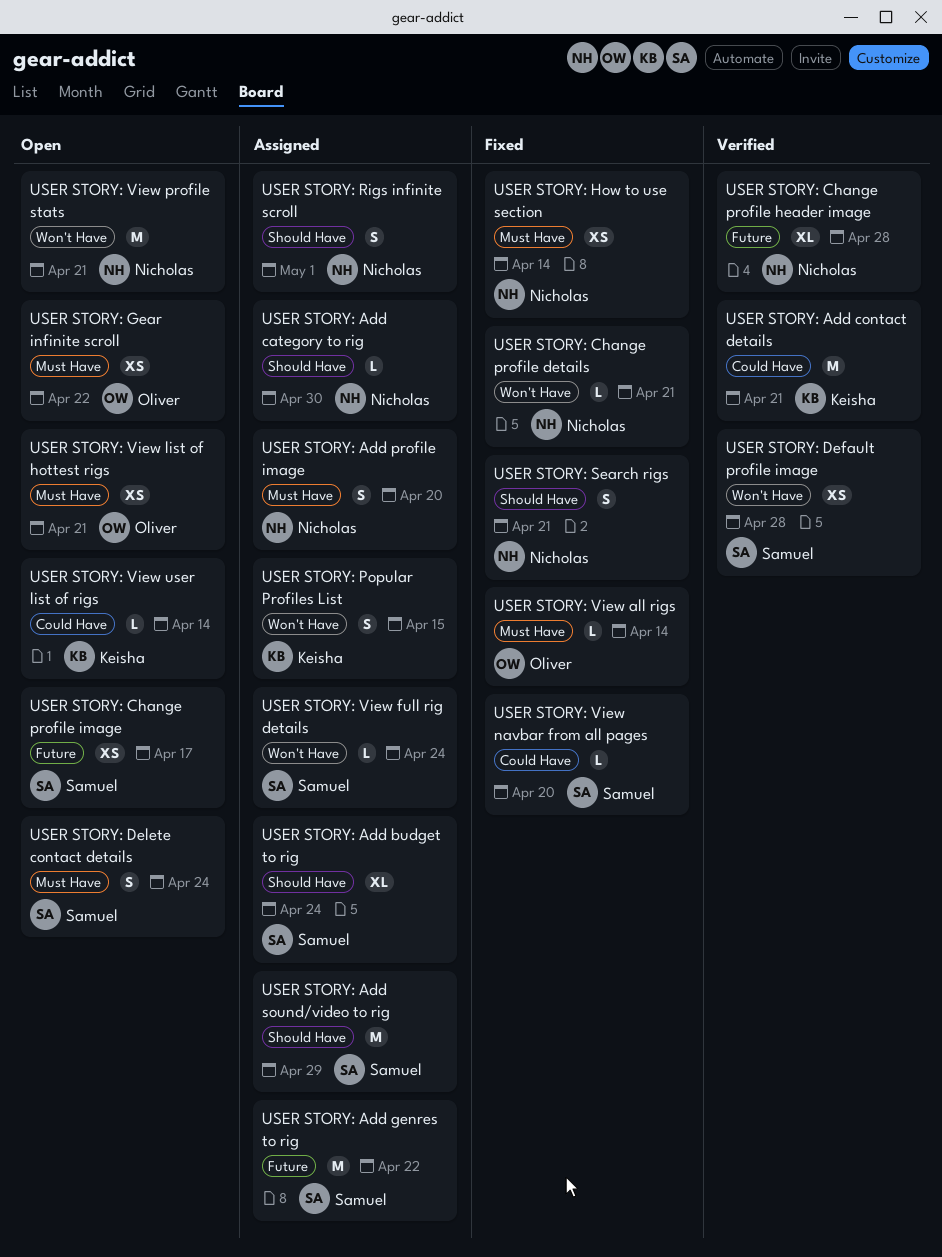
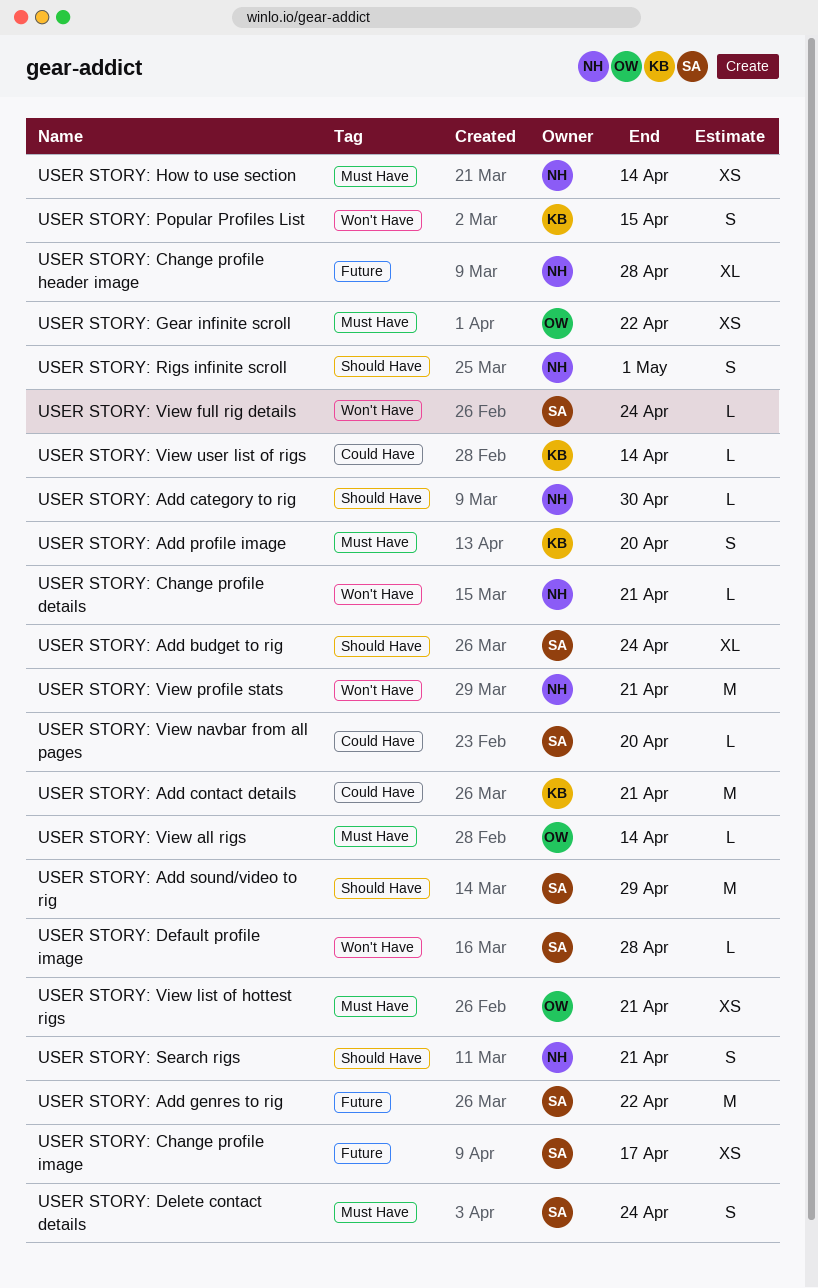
USER STORY: Add profile image, owner: Nicholas -> Keisha
USER STORY: Default profile image, estimate: XS -> L

